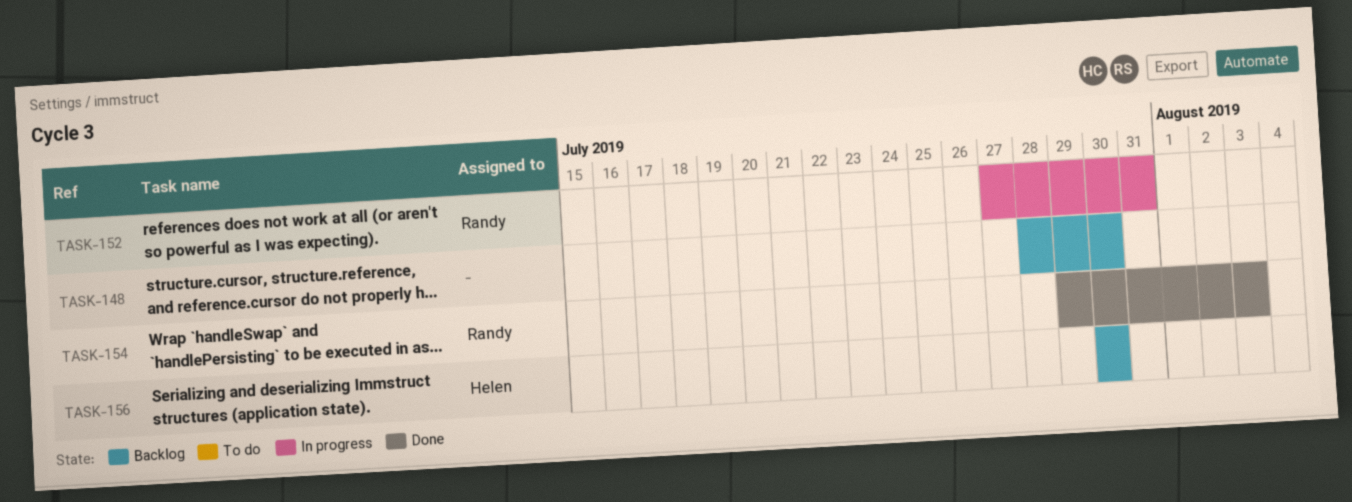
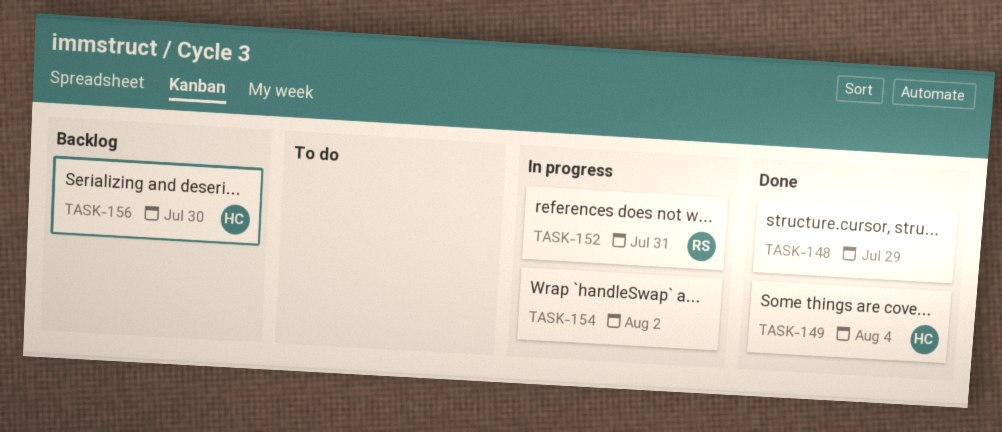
TASK-148, status: Backlog -> Done
TASK-148, due: Jul 30 -> Jul 29
TASK-149: none -> present
TASK-154, status: Done -> In progress
TASK-154, owner: Randy -> none
TASK-154, due: Aug 3 -> Aug 2

